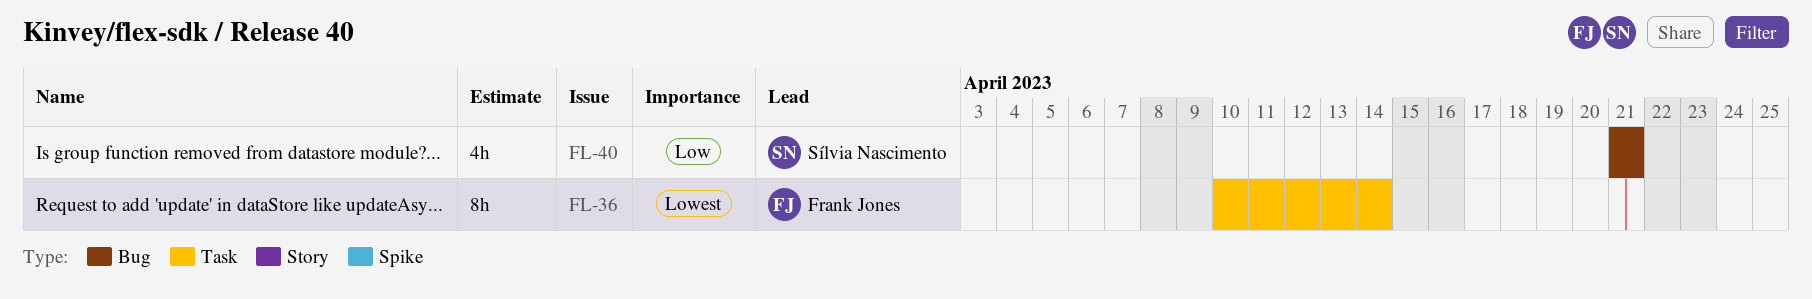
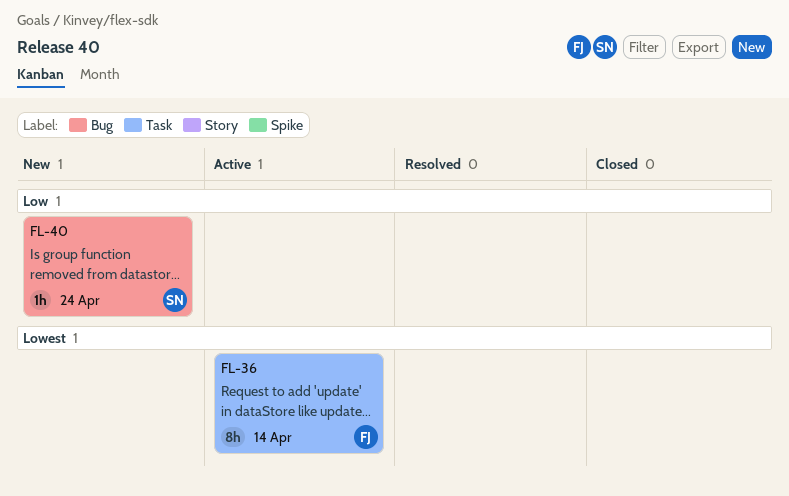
FL-40, estimate: 4h -> 1h
FL-40, due: Apr 21 -> Apr 24

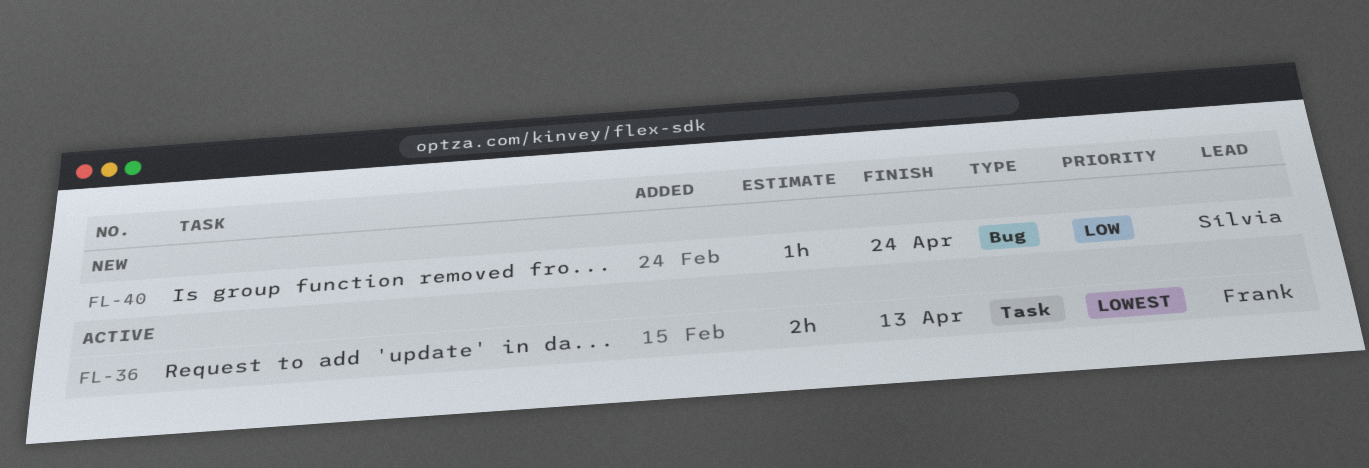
FL-36, estimate: 8h -> 2h
FL-36, due: Apr 14 -> Apr 13

